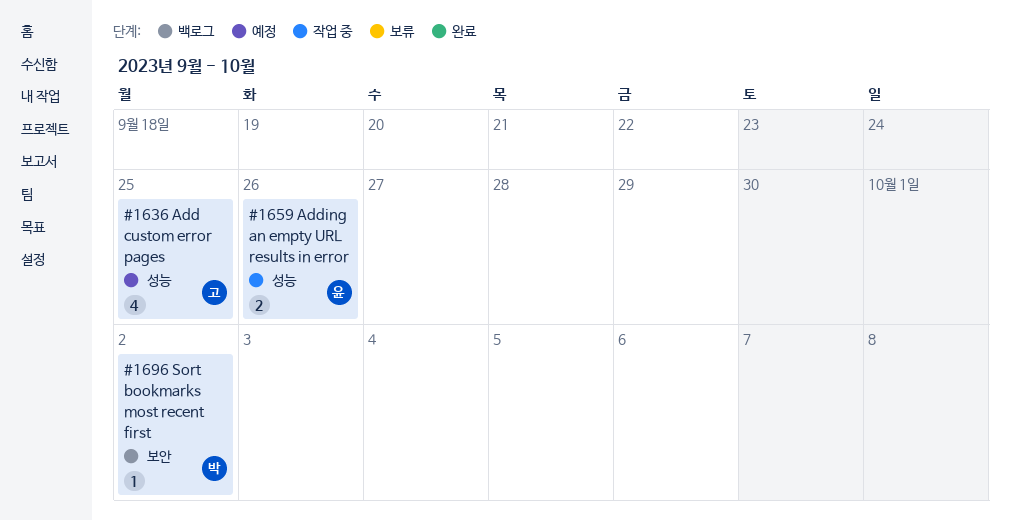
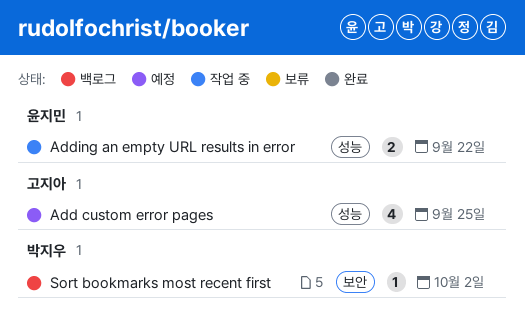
Adding an empty URL results in error, due: Sep 26 -> Sep 22

